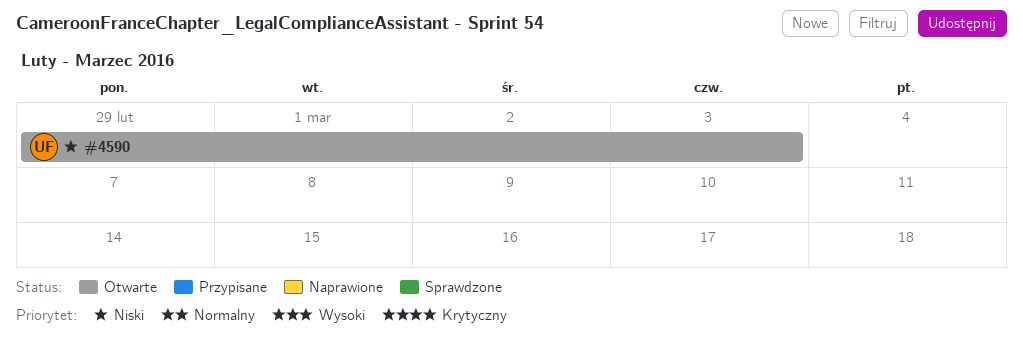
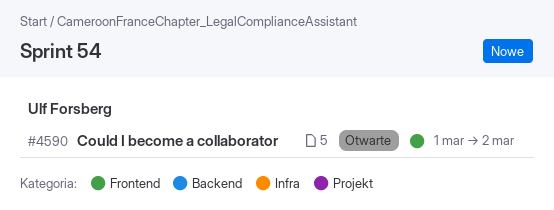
#4590, start: Feb 29 -> Mar 1
#4590, due: Mar 3 -> Mar 2

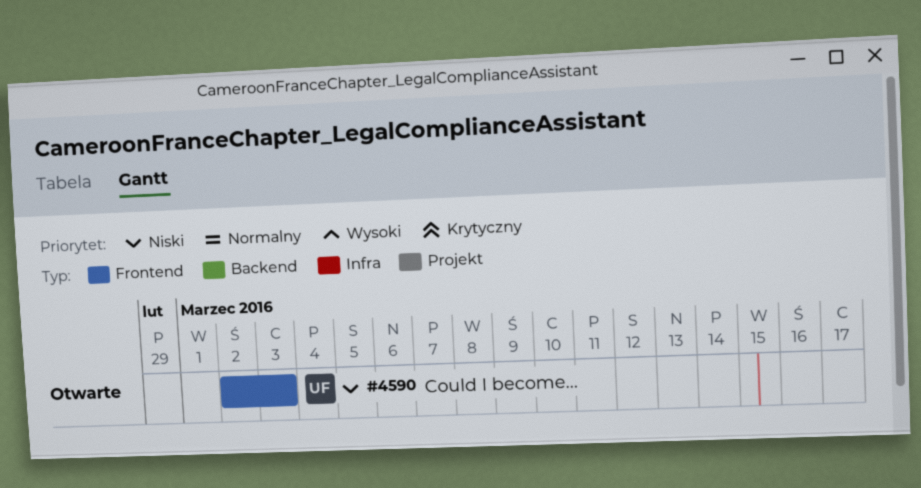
#4590, start: Mar 1 -> Mar 2
#4590, due: Mar 2 -> Mar 3

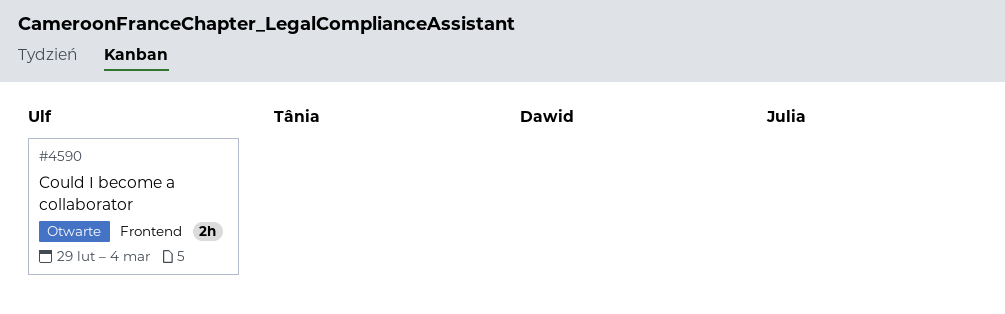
#4590, start: Mar 2 -> Feb 29
#4590, due: Mar 3 -> Mar 4

